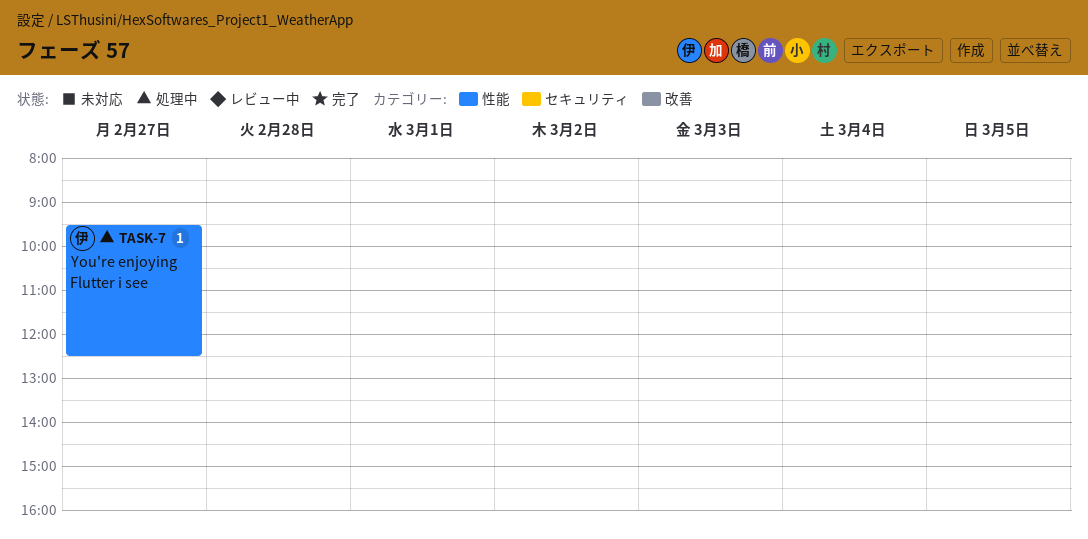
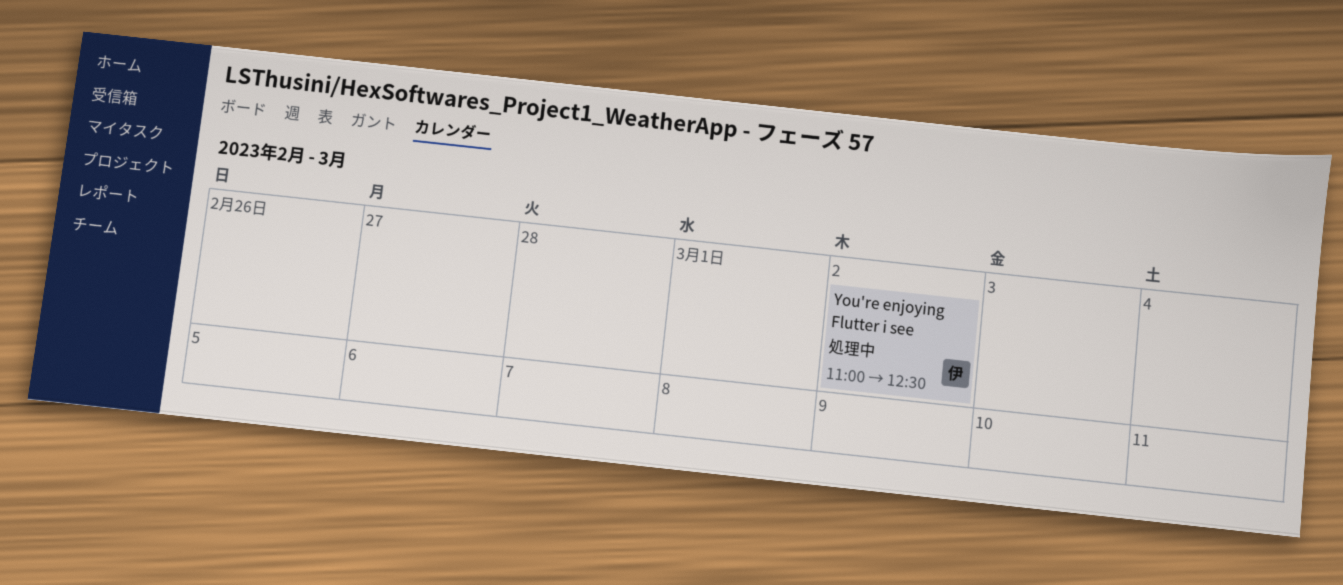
You're enjoying Flutter i see, day: Feb 27 -> Mar 2
You're enjoying Flutter i see, begins: 09:30 -> 11:00

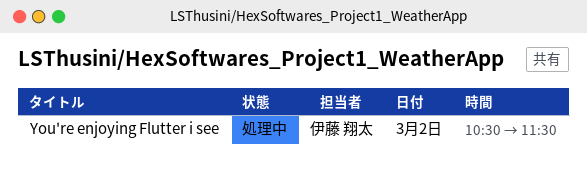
You're enjoying Flutter i see, begins: 11:00 -> 10:30
You're enjoying Flutter i see, ends: 12:30 -> 11:30

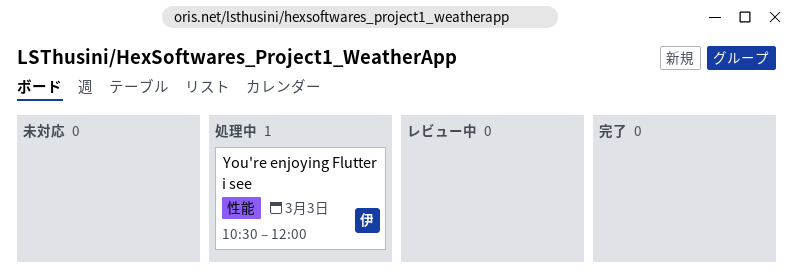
You're enjoying Flutter i see, day: Mar 2 -> Mar 3
You're enjoying Flutter i see, ends: 11:30 -> 12:00

